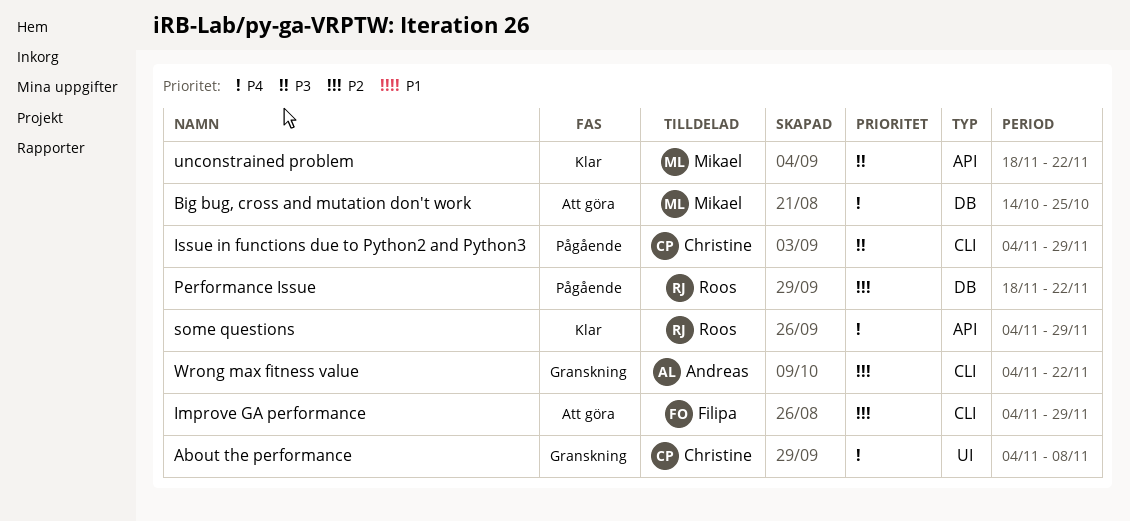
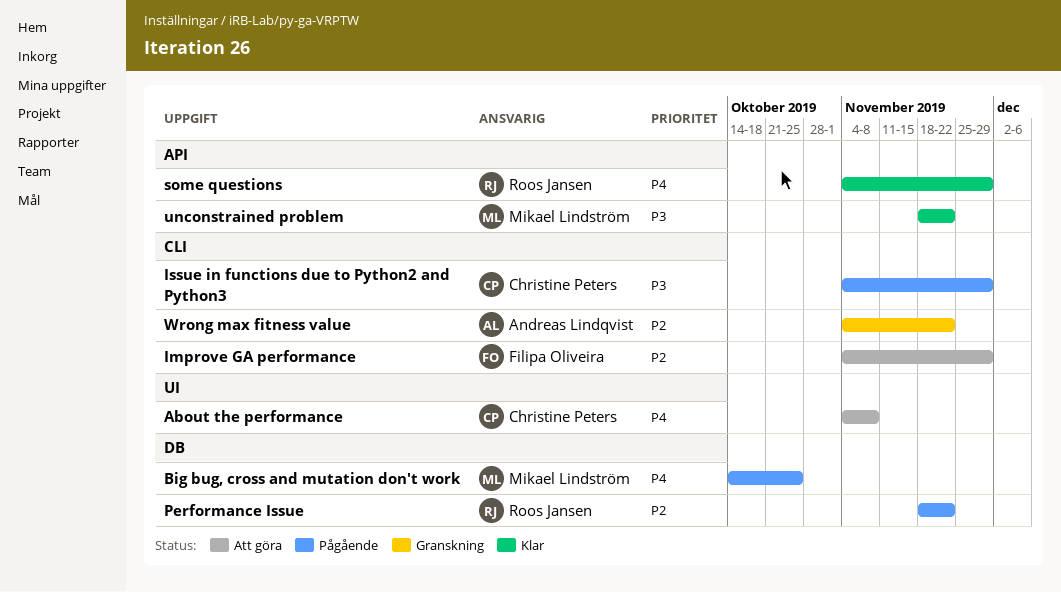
About the performance, status: Granskning -> Att göra
Big bug, cross and mutation don't work, status: Att göra -> Pågående

